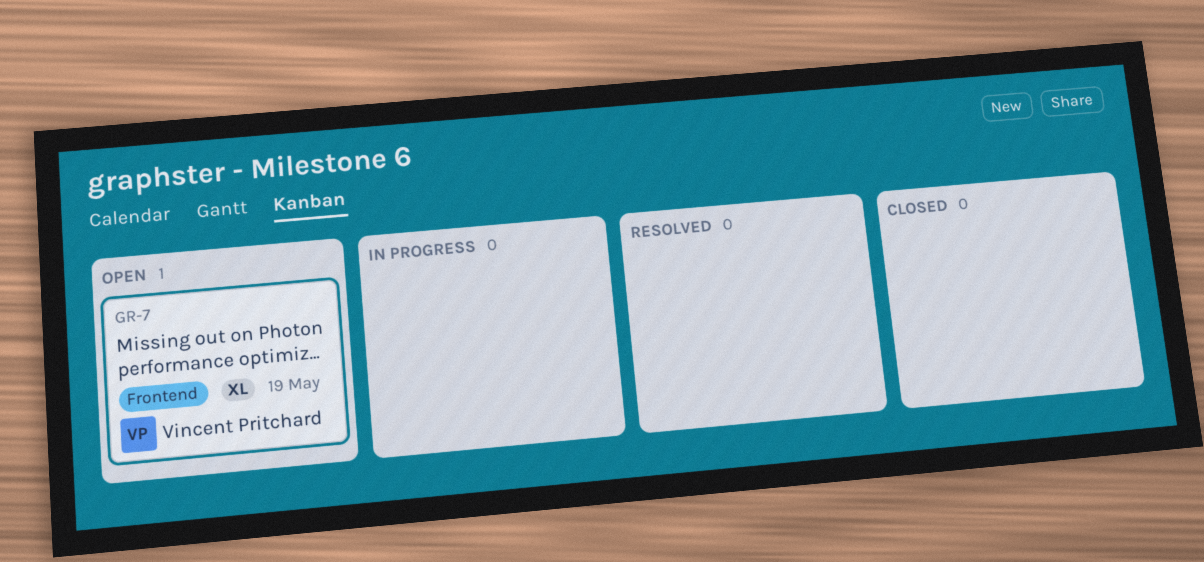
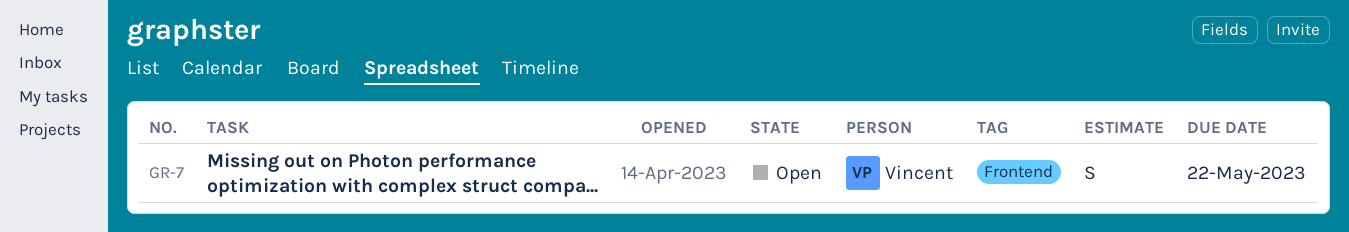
GR-7, estimate: XL -> S
GR-7, due: May 19 -> May 22

